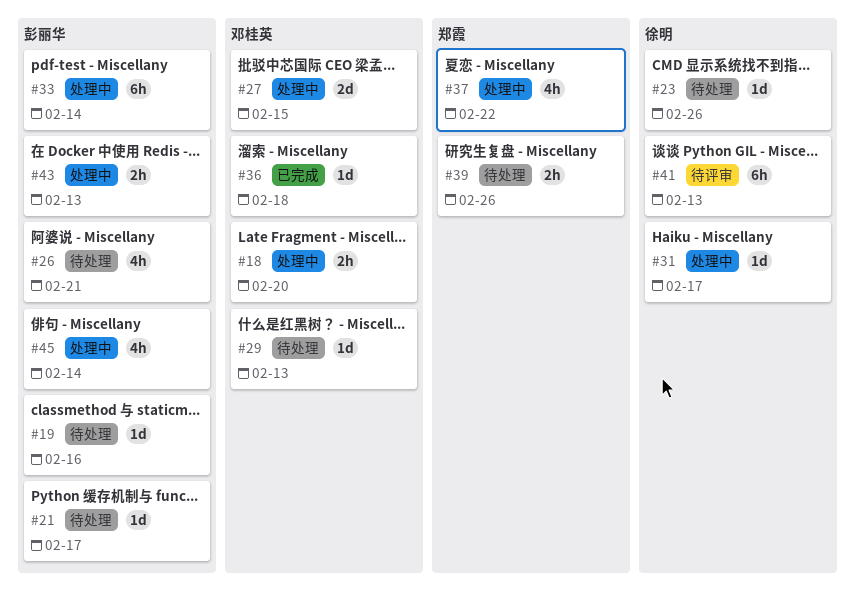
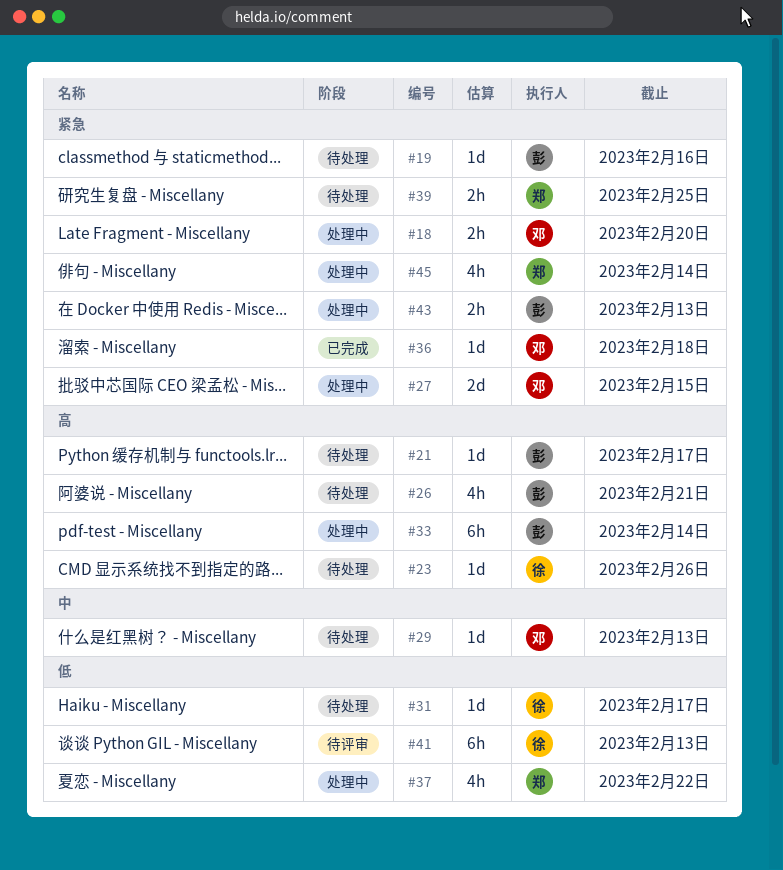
#31, status: 处理中 -> 待处理
#39, due: Feb 26 -> Feb 25
#45, owner: 彭丽华 -> 郑霞

